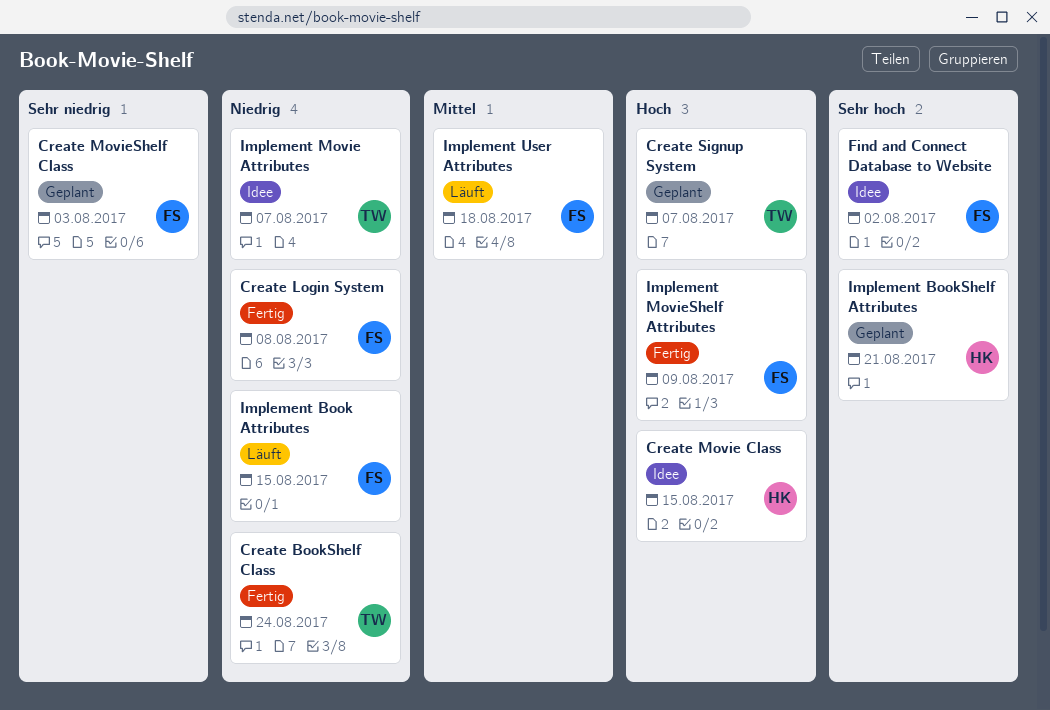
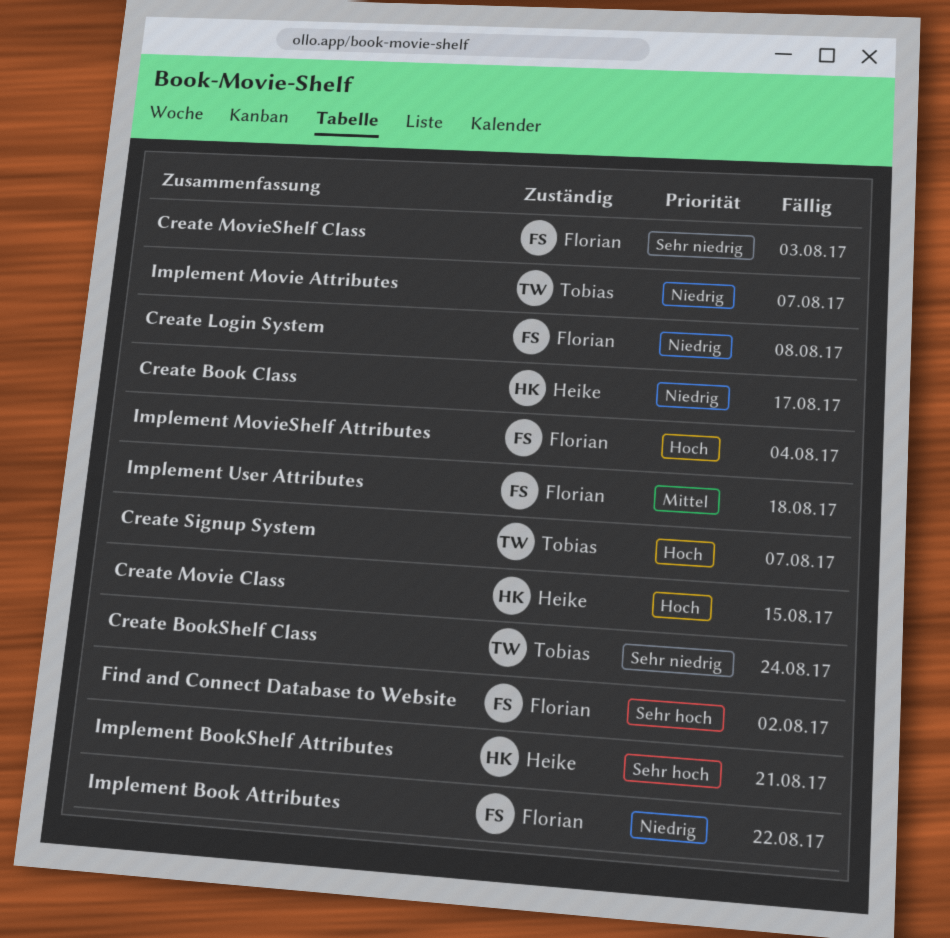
Create Book Class: none -> present
Create BookShelf Class, priority: Niedrig -> Sehr niedrig
Implement Book Attributes, due: Aug 15 -> Aug 22
Implement MovieShelf Attributes, due: Aug 9 -> Aug 4

